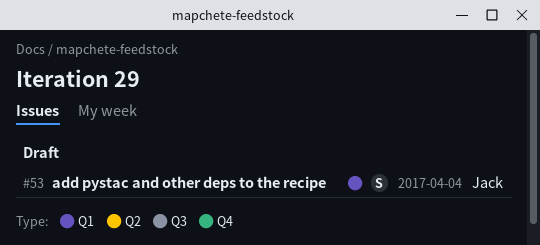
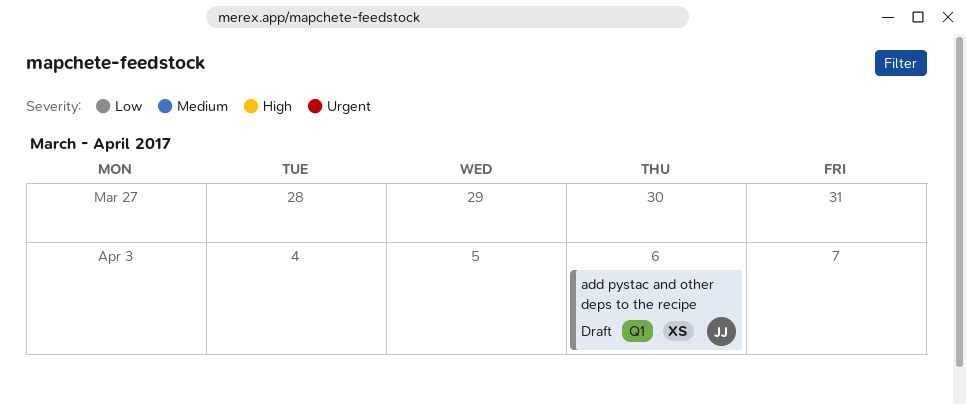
add pystac and other deps to the recipe, estimate: S -> XS
add pystac and other deps to the recipe, due: Apr 4 -> Apr 6

